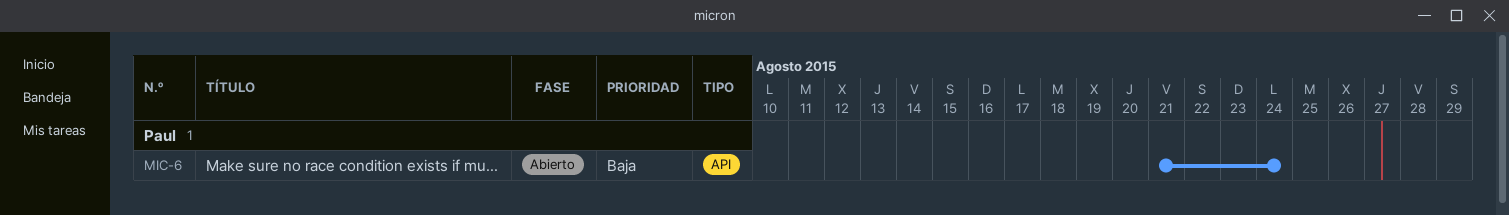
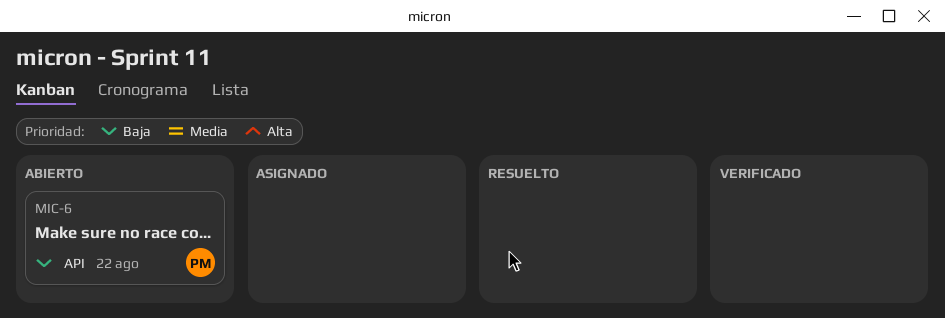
MIC-6, due: Aug 24 -> Aug 22

